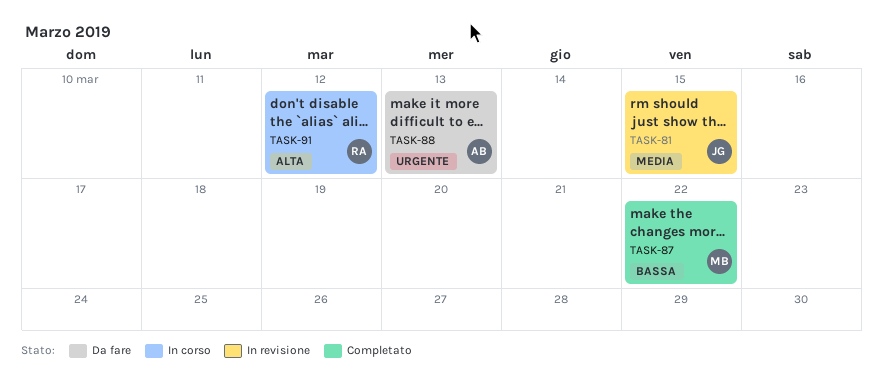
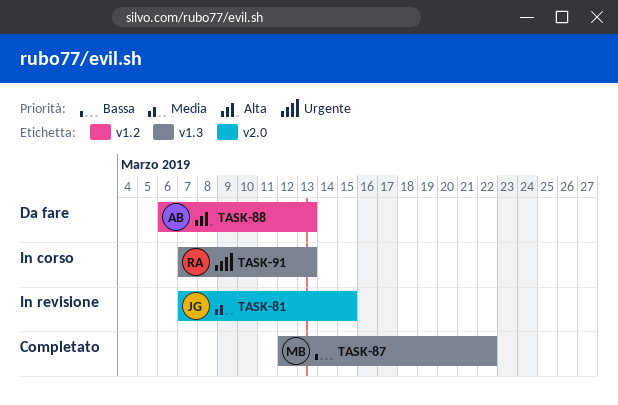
TASK-88, priority: Urgente -> Alta
TASK-91, priority: Alta -> Urgente
TASK-91, due: Mar 12 -> Mar 13

